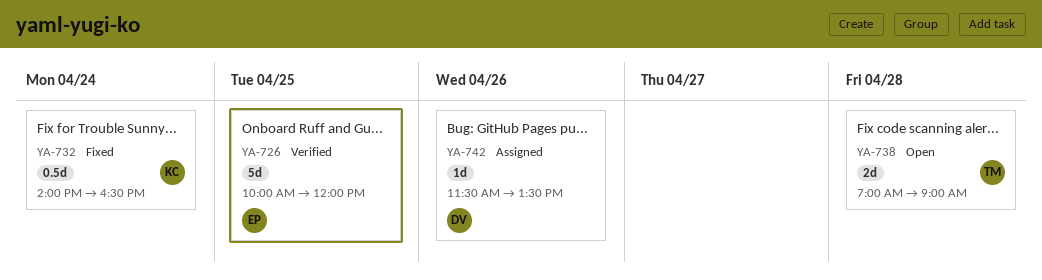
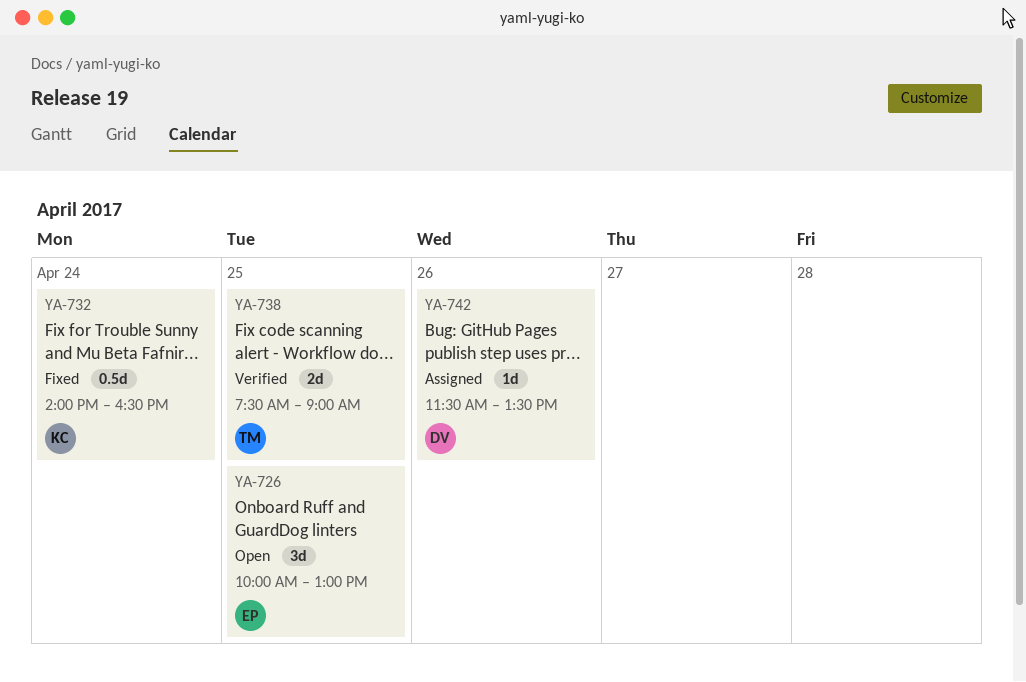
YA-726, status: Verified -> Open
YA-726, estimate: 5d -> 3d
YA-726, ends: 12:00 -> 13:00
YA-738, status: Open -> Verified
YA-738, day: Apr 28 -> Apr 25
YA-738, begins: 07:00 -> 07:30

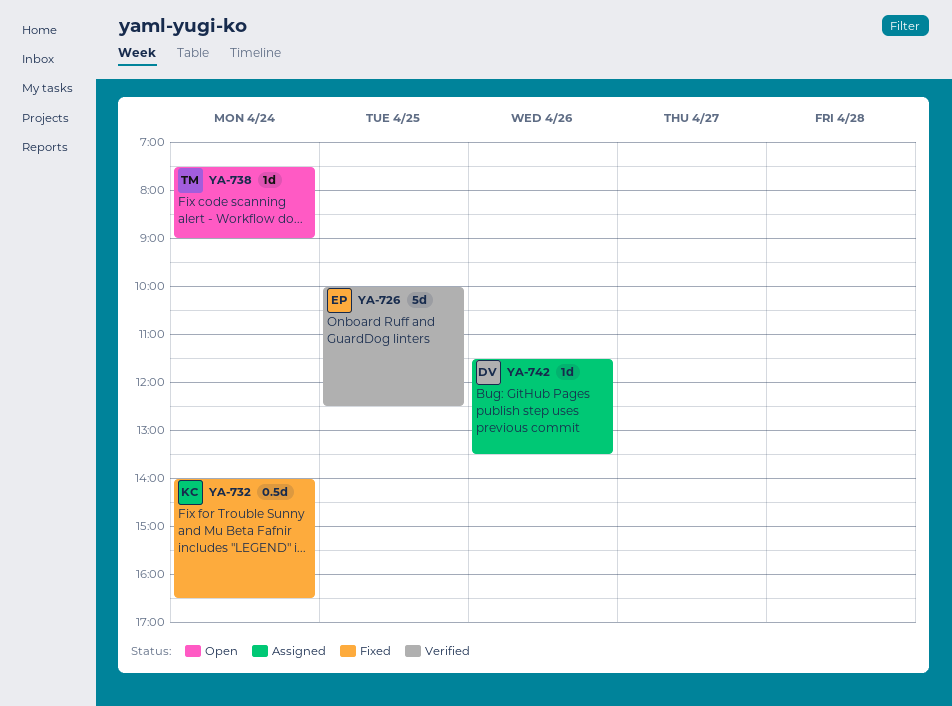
YA-726, status: Open -> Verified
YA-726, estimate: 3d -> 5d
YA-726, ends: 13:00 -> 12:30
YA-738, status: Verified -> Open
YA-738, estimate: 2d -> 1d
YA-738, day: Apr 25 -> Apr 24

